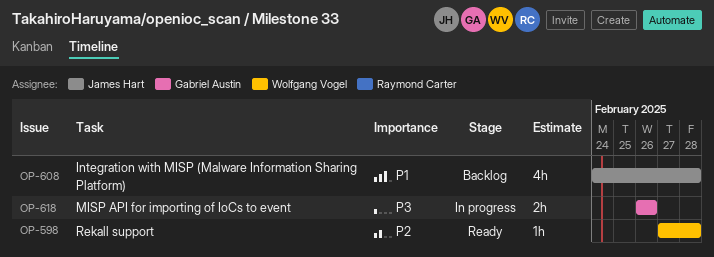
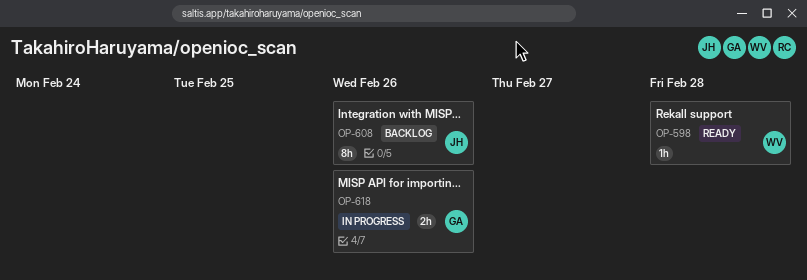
OP-608, estimate: 4h -> 8h
OP-608, due: Feb 28 -> Feb 26

